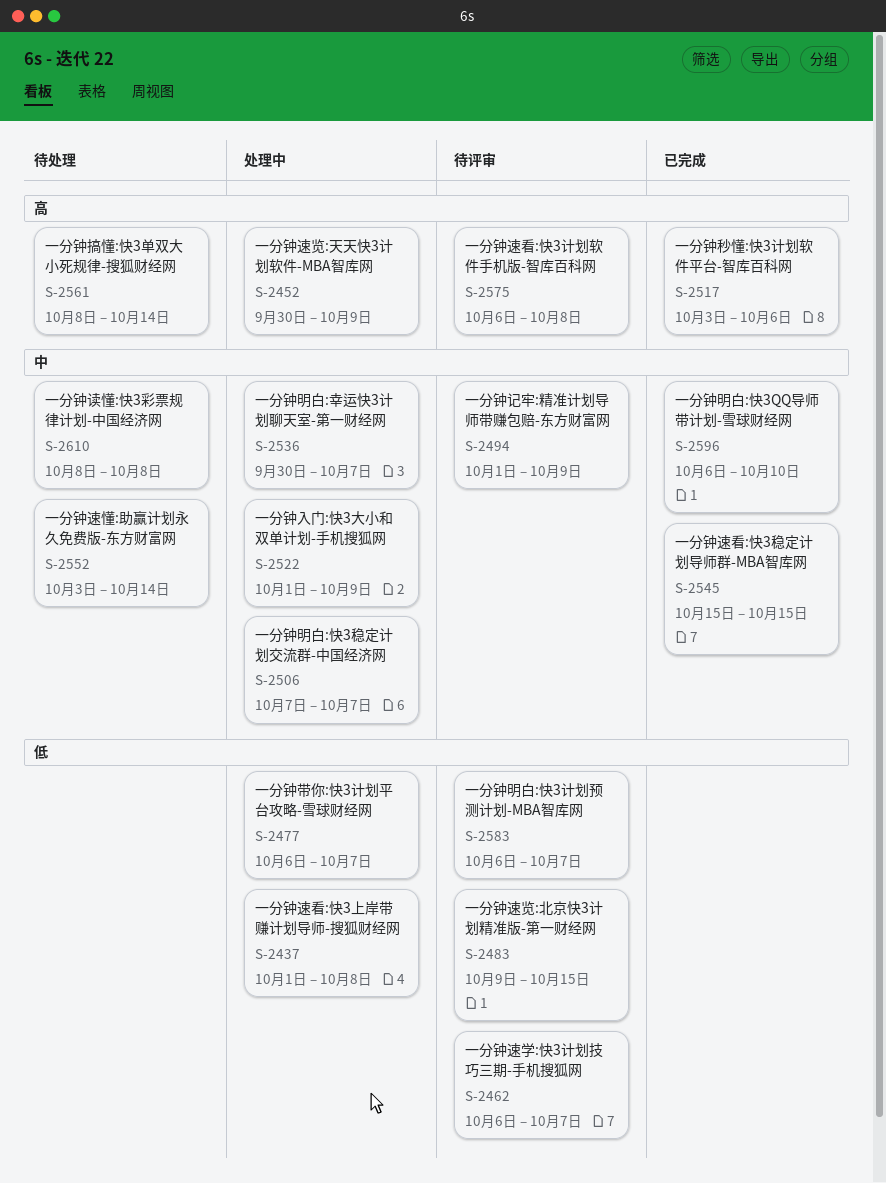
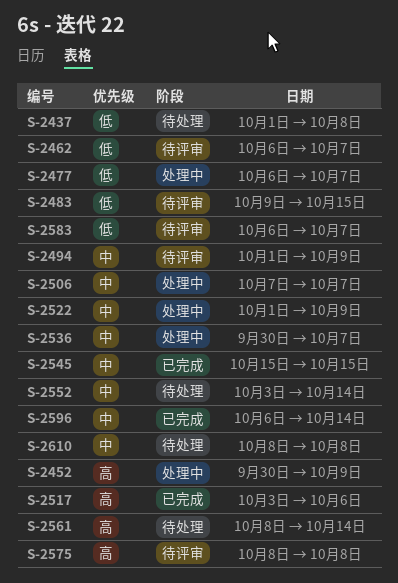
S-2437, status: 处理中 -> 待处理
S-2575, start: Oct 6 -> Oct 8
S-2596, due: Oct 10 -> Oct 14

